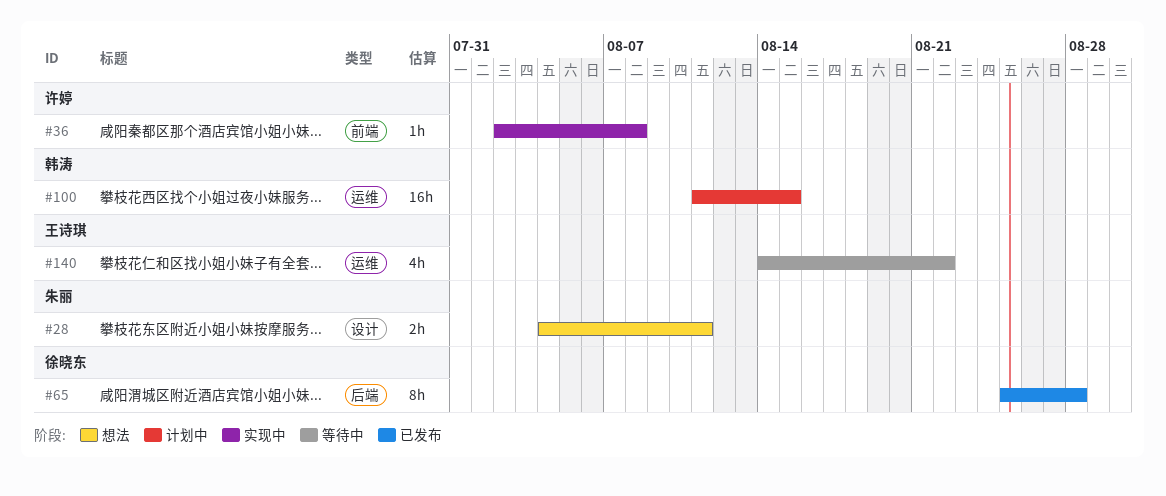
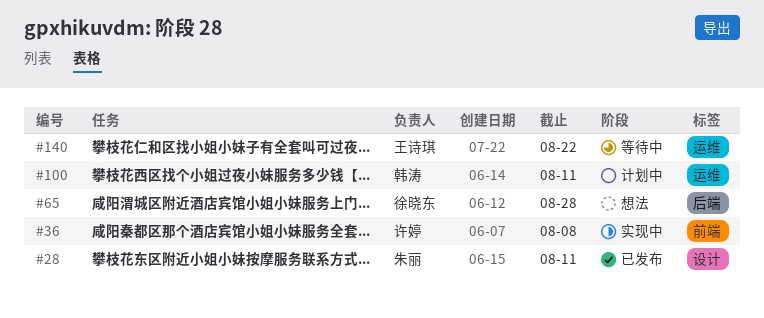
#28, status: 想法 -> 已发布
#65, status: 已发布 -> 想法
#100, due: Aug 15 -> Aug 11

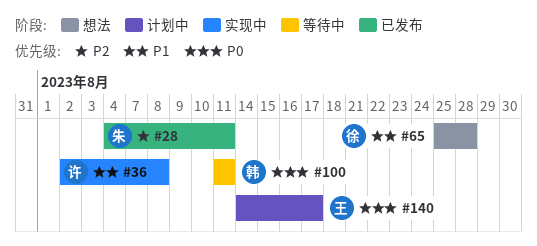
#100, status: 计划中 -> 等待中
#140, status: 等待中 -> 计划中
#140, due: Aug 22 -> Aug 17

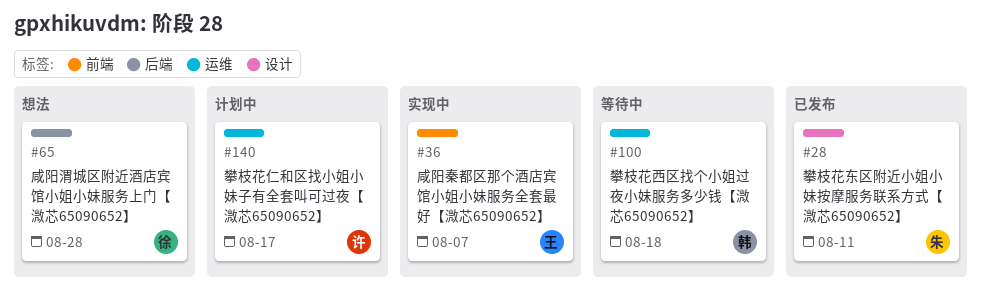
#36, owner: 许 -> 王
#36, due: Aug 8 -> Aug 7
#100, due: Aug 11 -> Aug 18
#140, owner: 王 -> 许

